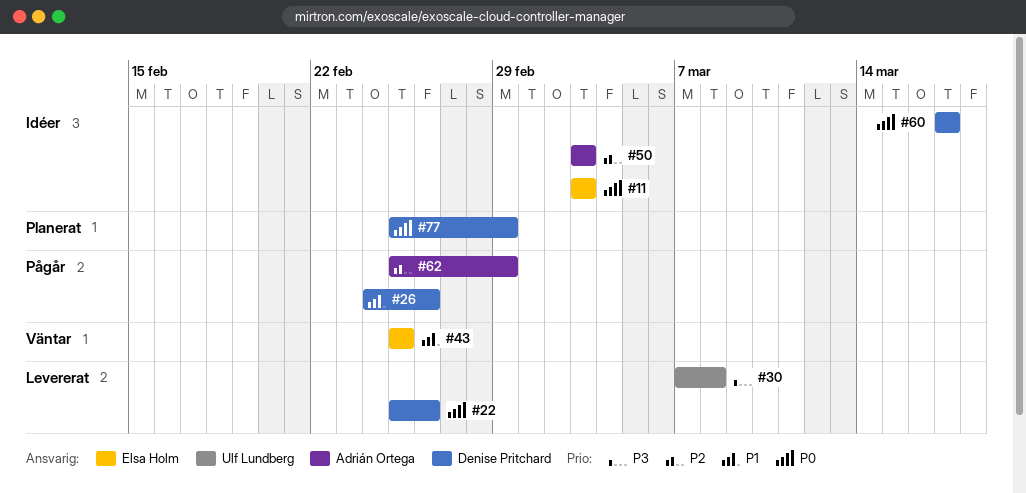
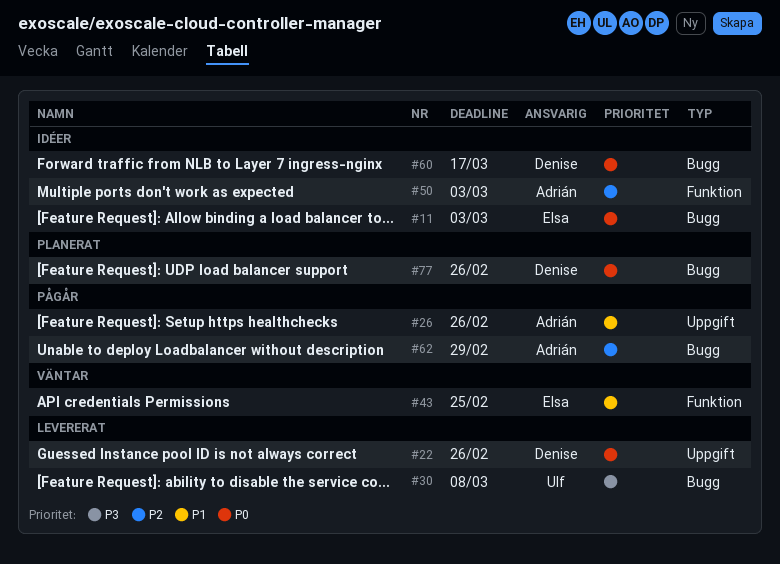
#26, owner: Denise Pritchard -> Adrián Ortega
#77, due: Feb 29 -> Feb 26

